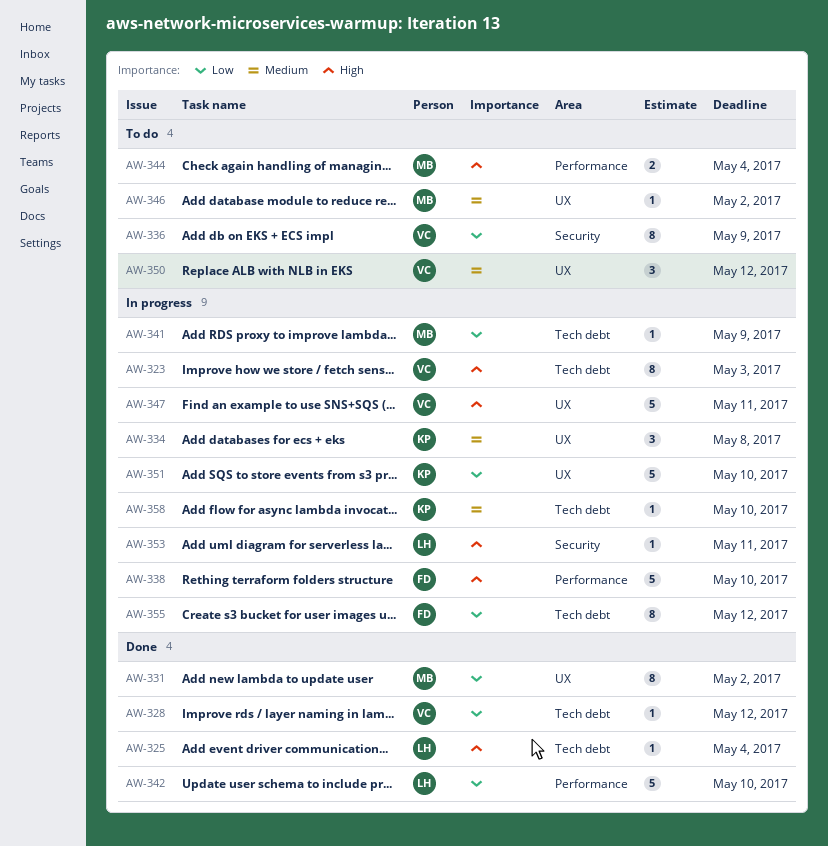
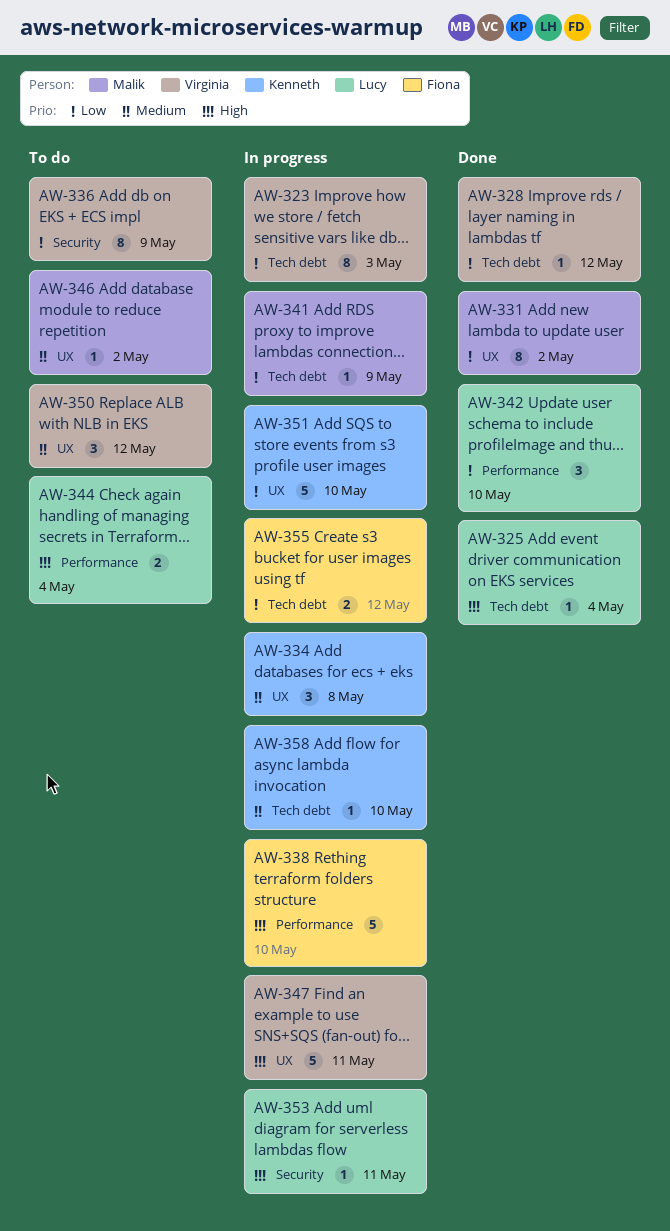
AW-323, priority: High -> Low
AW-342, estimate: 5 -> 3
AW-344, owner: Malik -> Lucy
AW-355, estimate: 8 -> 2

